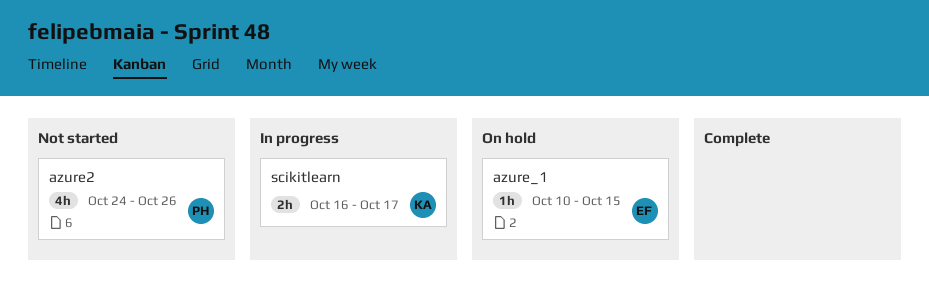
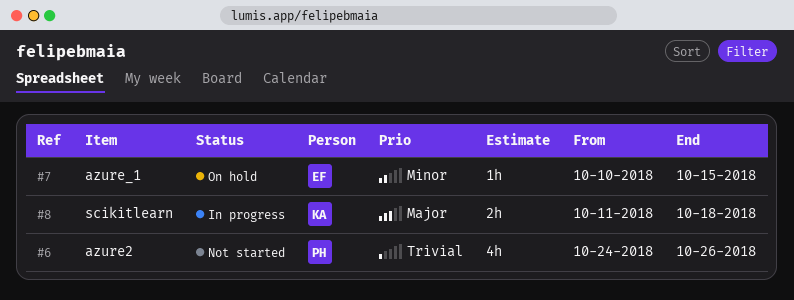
scikitlearn, start: Oct 16 -> Oct 11
scikitlearn, due: Oct 17 -> Oct 18

